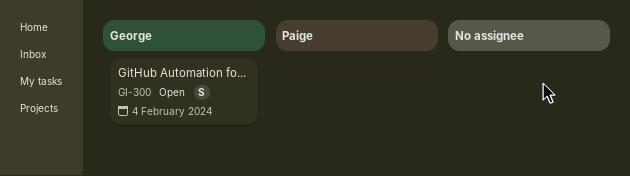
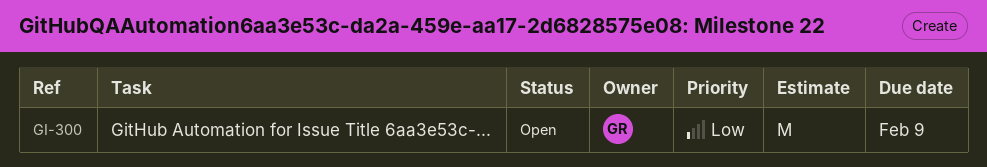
GI-300, estimate: S -> M
GI-300, due: Feb 4 -> Feb 9

